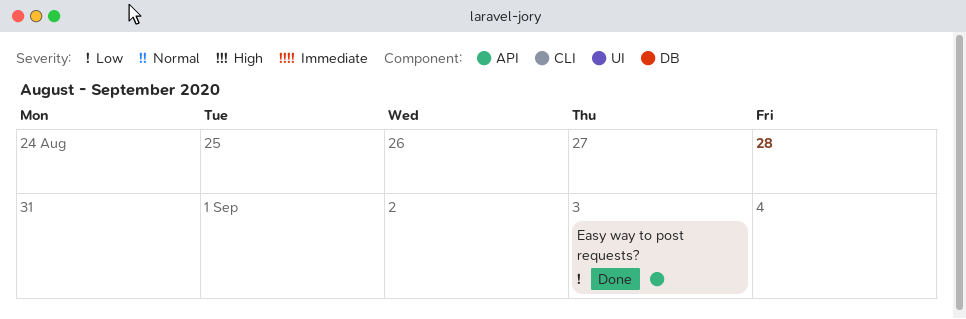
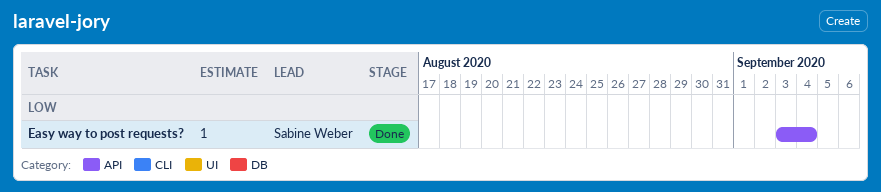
Easy way to post requests?, due: Sep 3 -> Sep 4

